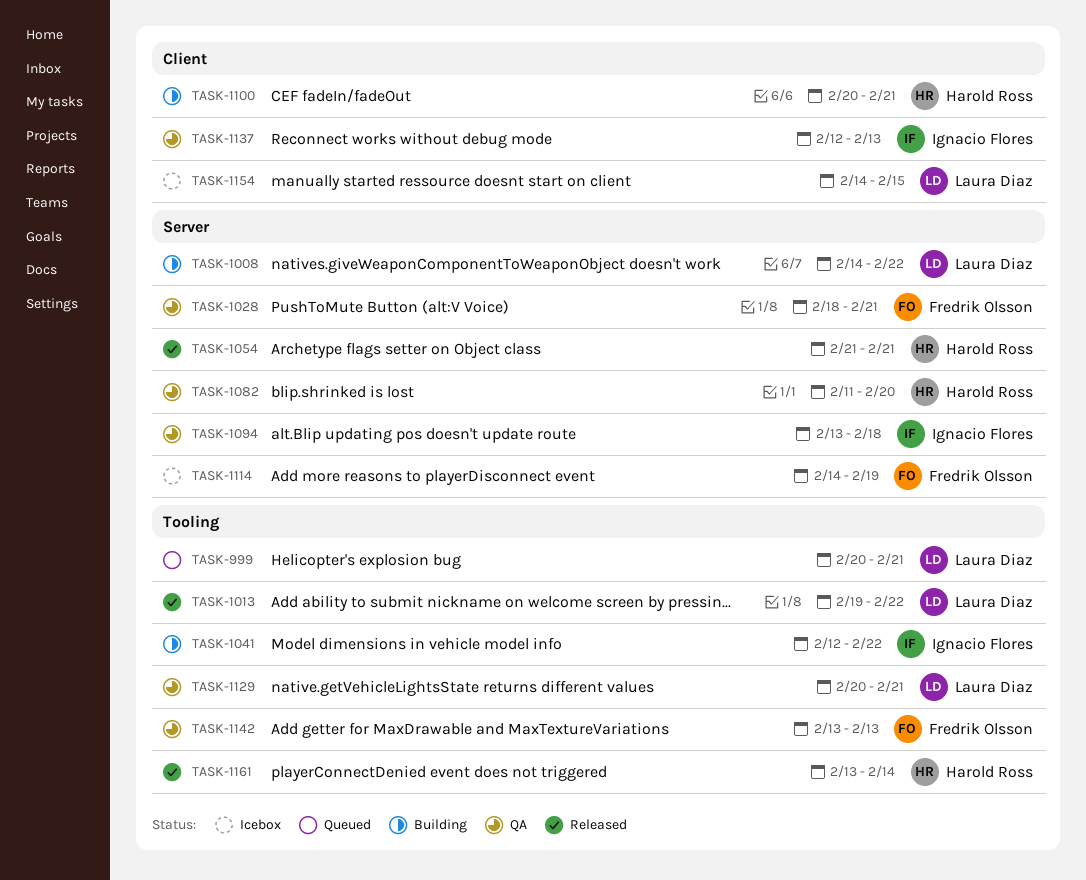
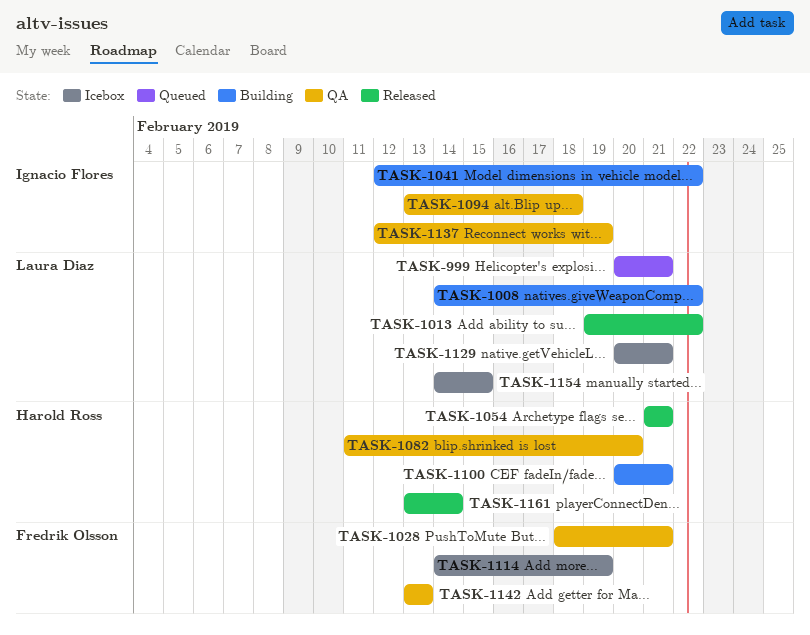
TASK-1129, status: QA -> Icebox
TASK-1137, due: Feb 13 -> Feb 19

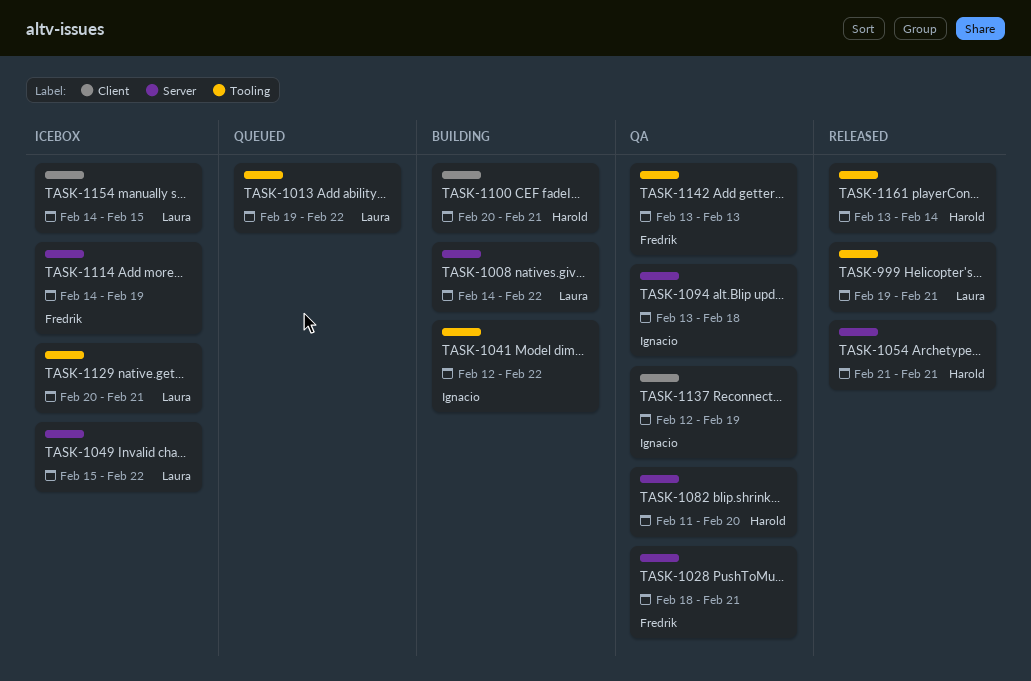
TASK-999, status: Queued -> Released
TASK-999, start: Feb 20 -> Feb 19
TASK-1013, status: Released -> Queued
TASK-1049: none -> present

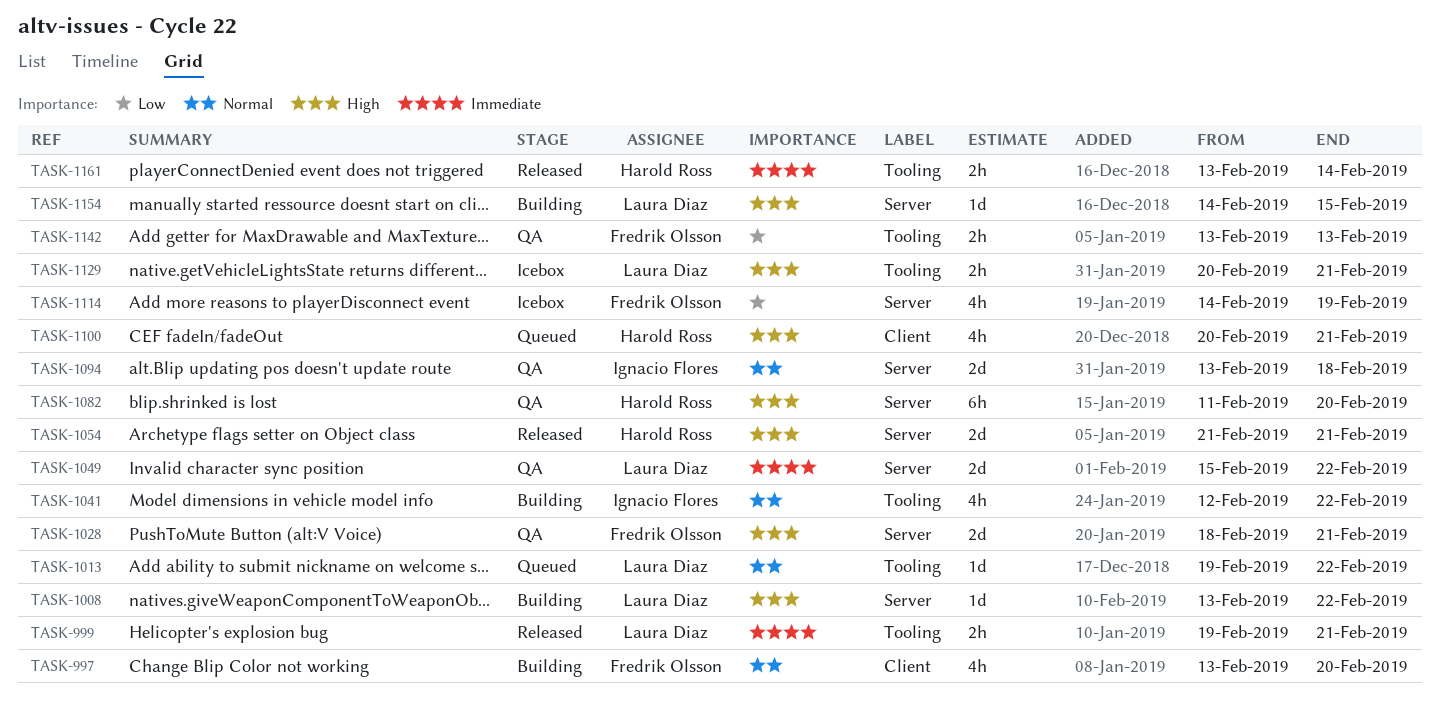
TASK-997: none -> present
TASK-1008, start: Feb 14 -> Feb 13
TASK-1049, status: Icebox -> QA
TASK-1100, status: Building -> Queued
TASK-1137: present -> none
TASK-1154, status: Icebox -> Building
TASK-1154, label: Client -> Server

